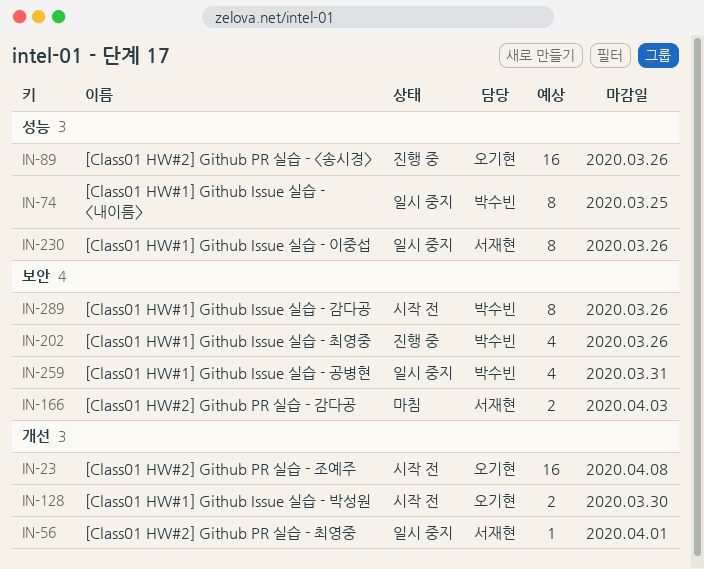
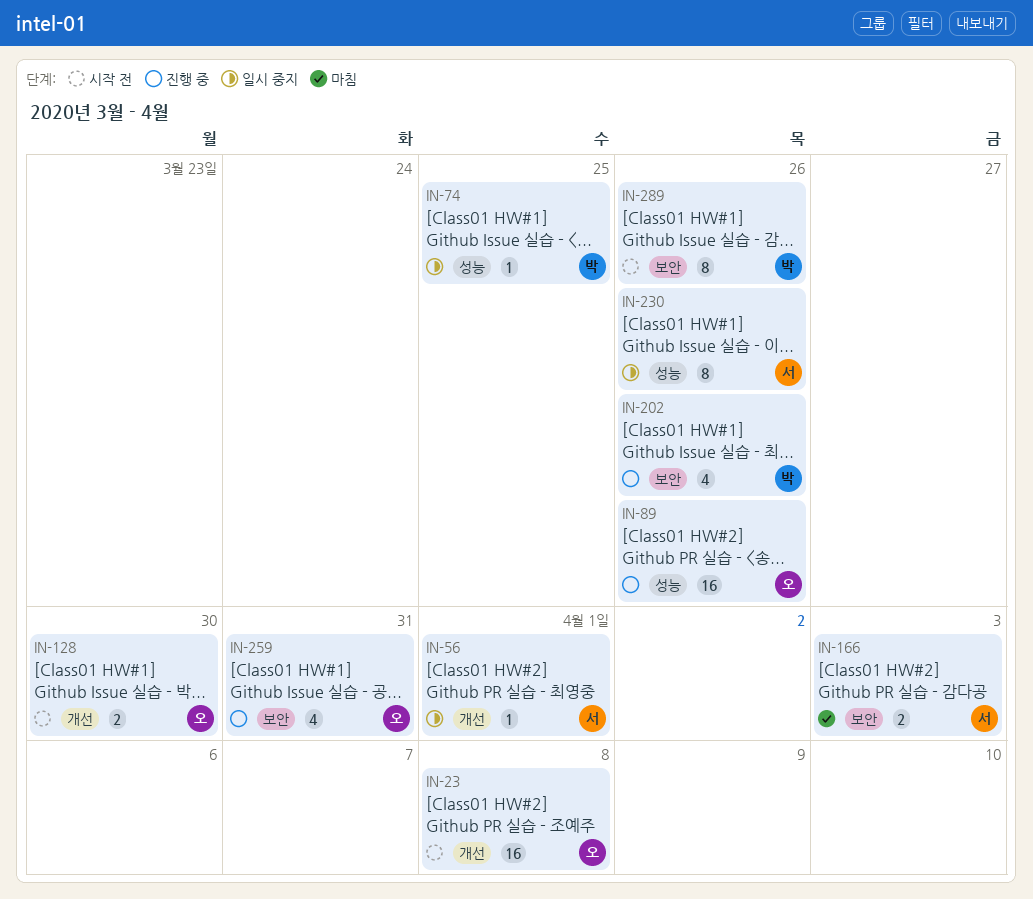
IN-74, estimate: 8 -> 1
IN-259, status: 일시 중지 -> 진행 중
IN-259, owner: 박수빈 -> 오기현

